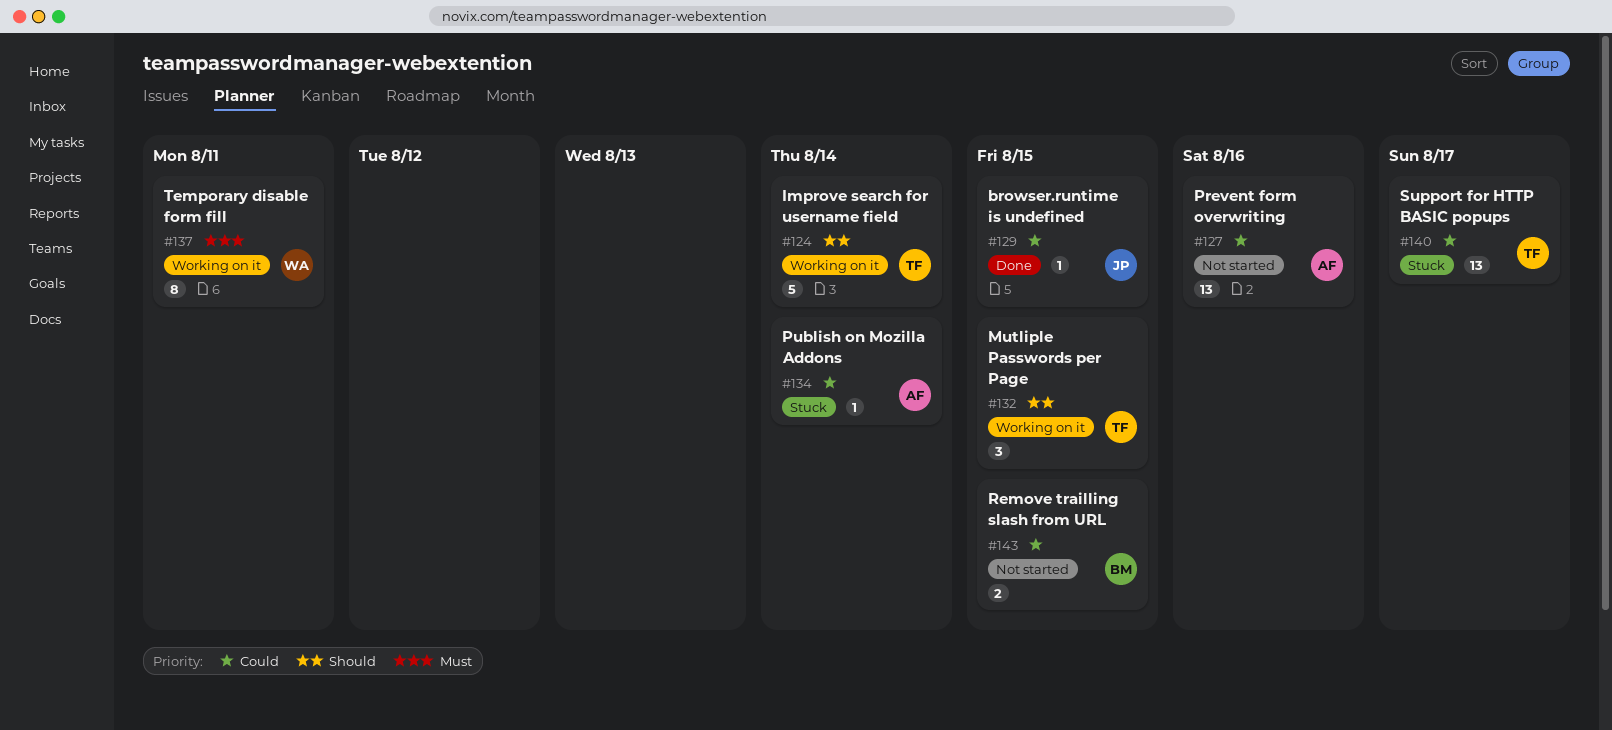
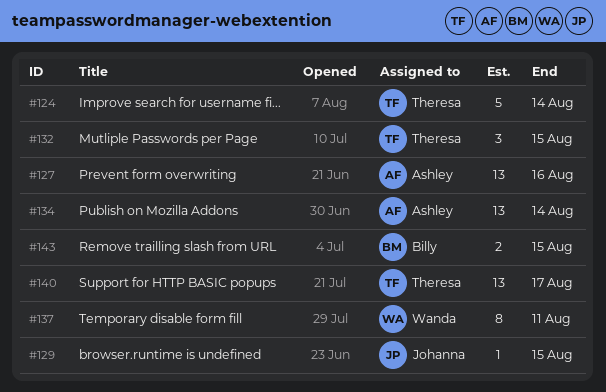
#134, estimate: 1 -> 13

